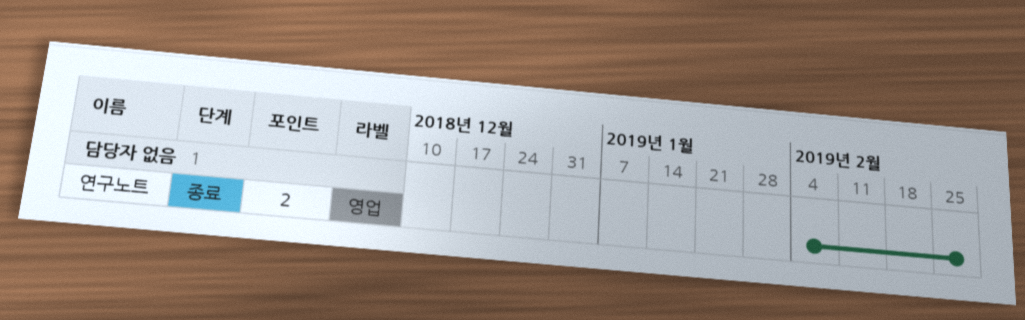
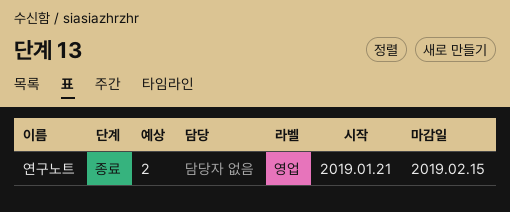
연구노트, start: Feb 4 -> Jan 21
연구노트, due: Mar 1 -> Feb 15

